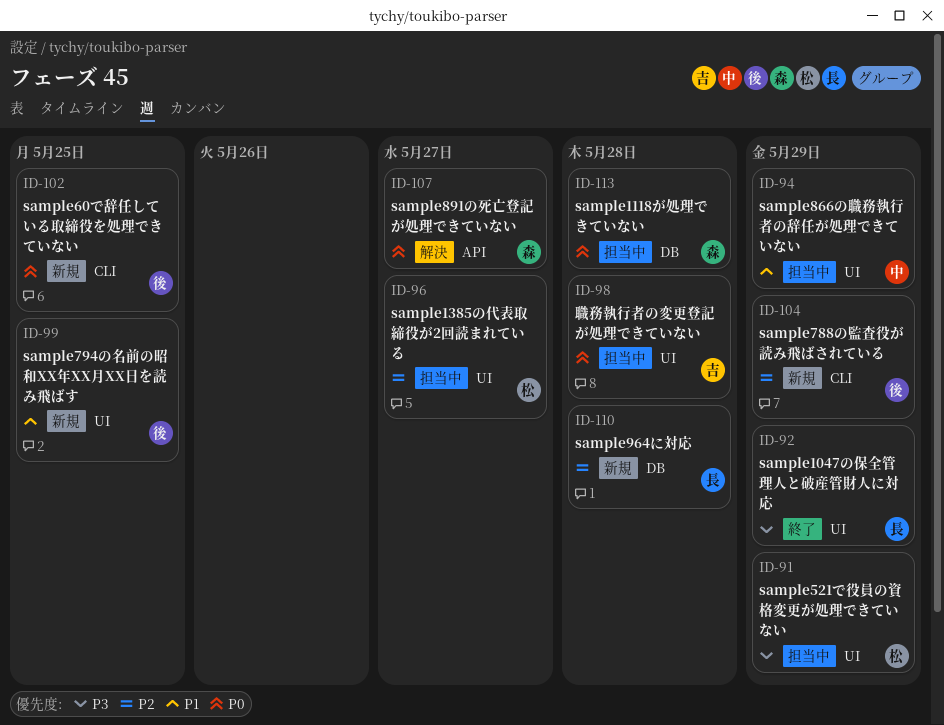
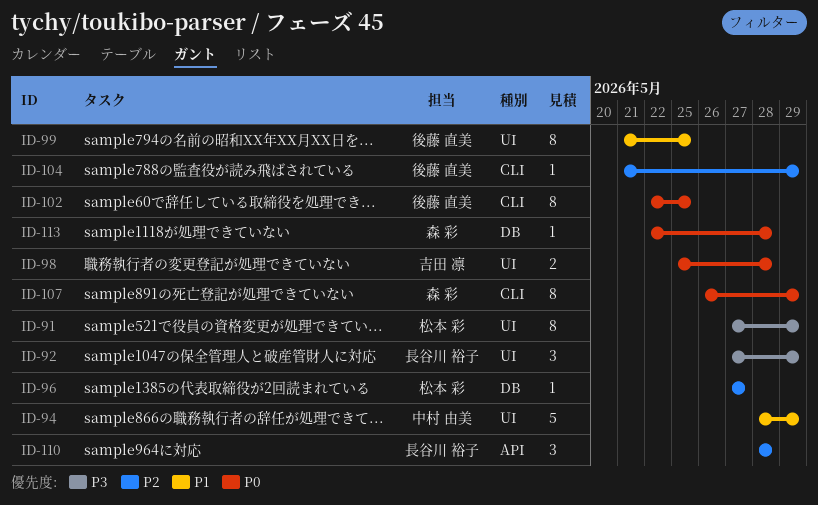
ID-96, label: UI -> DB
ID-107, label: API -> CLI
ID-107, due: May 27 -> May 29
ID-110, label: DB -> API

